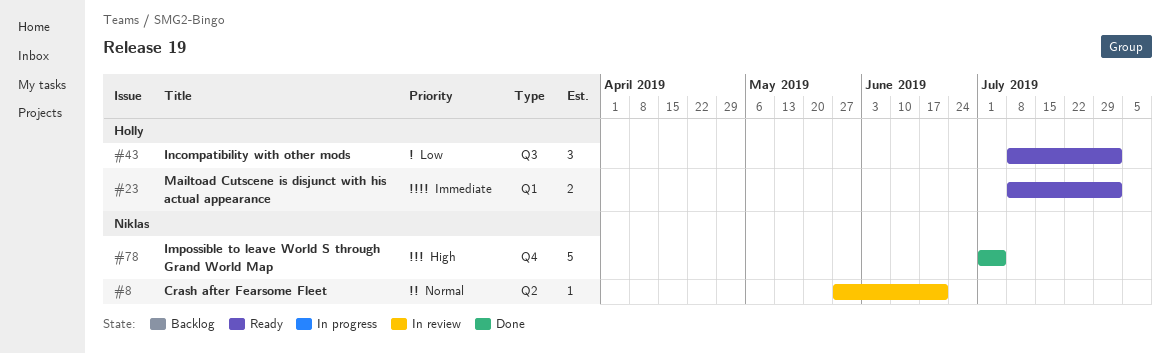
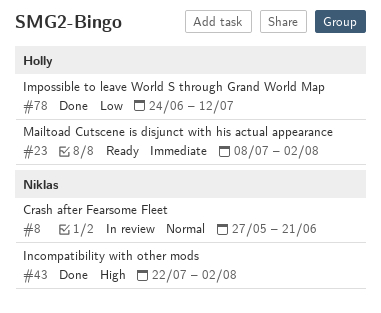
#43, status: Ready -> Done
#43, owner: Holly -> Niklas
#43, priority: Low -> High
#43, start: Jul 8 -> Jul 22
#78, owner: Niklas -> Holly
#78, priority: High -> Low
#78, start: Jul 1 -> Jun 24
#78, due: Jul 5 -> Jul 12

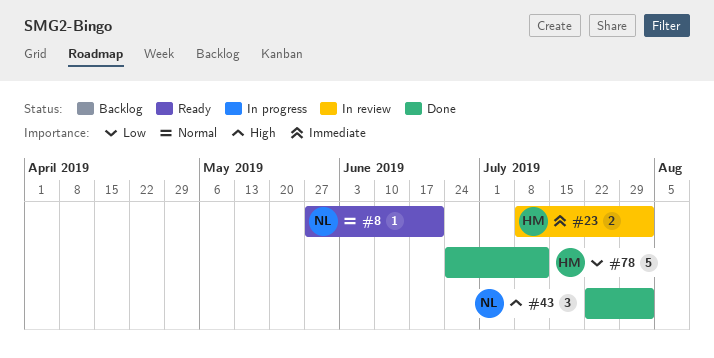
#8, status: In review -> Ready
#23, status: Ready -> In review

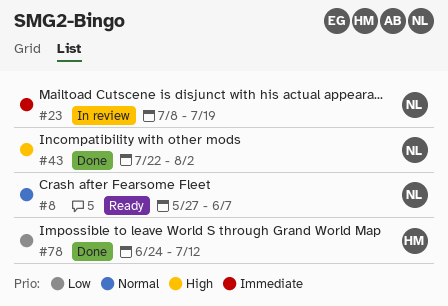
#8, due: Jun 21 -> Jun 7
#23, owner: HM -> NL
#23, due: Aug 2 -> Jul 19

